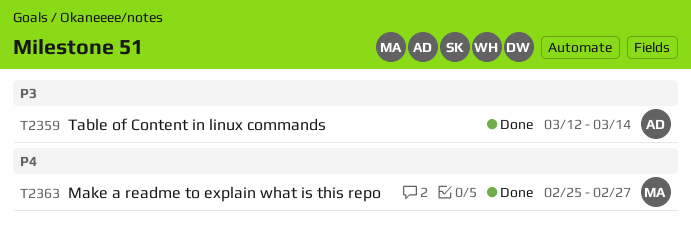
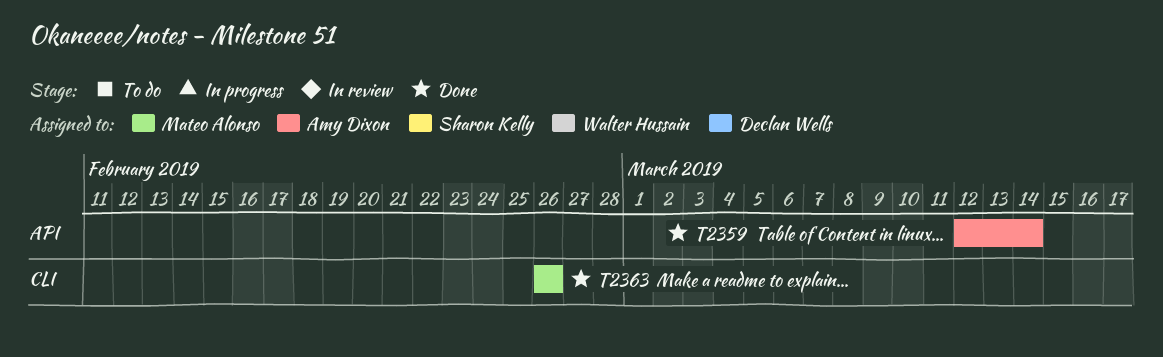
T2363, start: Feb 25 -> Feb 26
T2363, due: Feb 27 -> Feb 26

